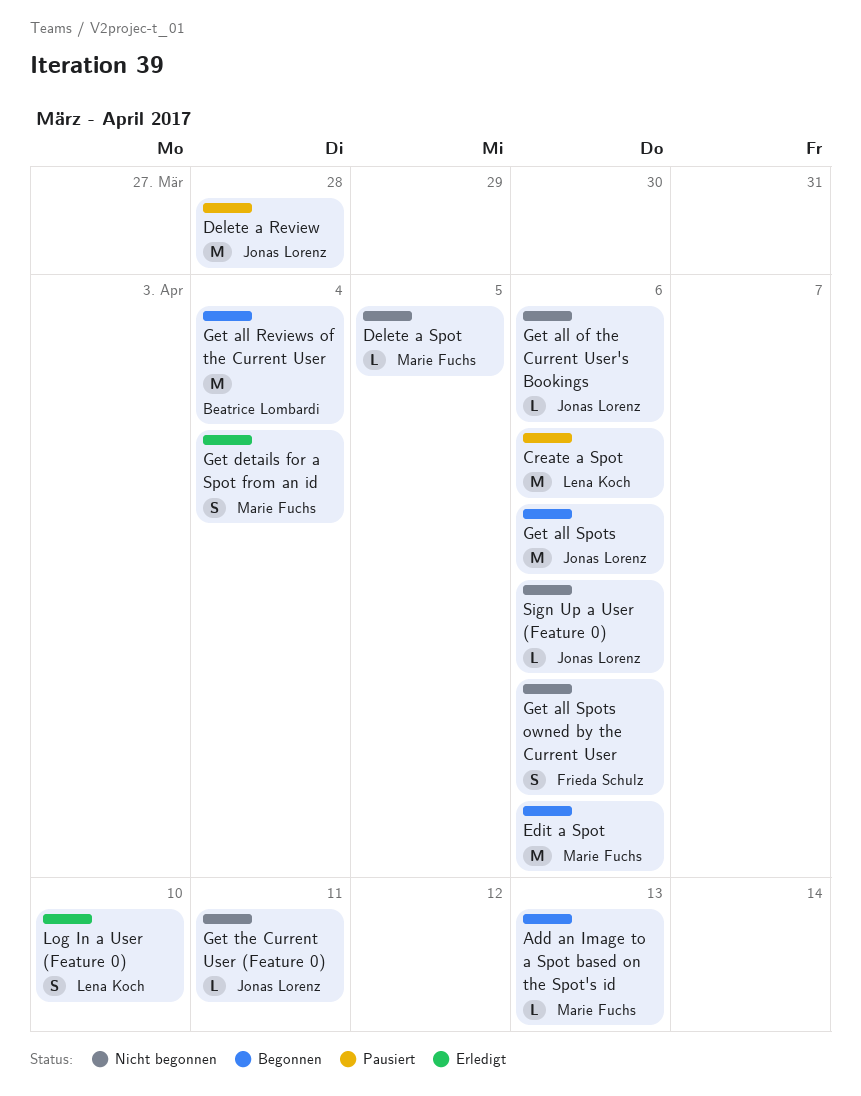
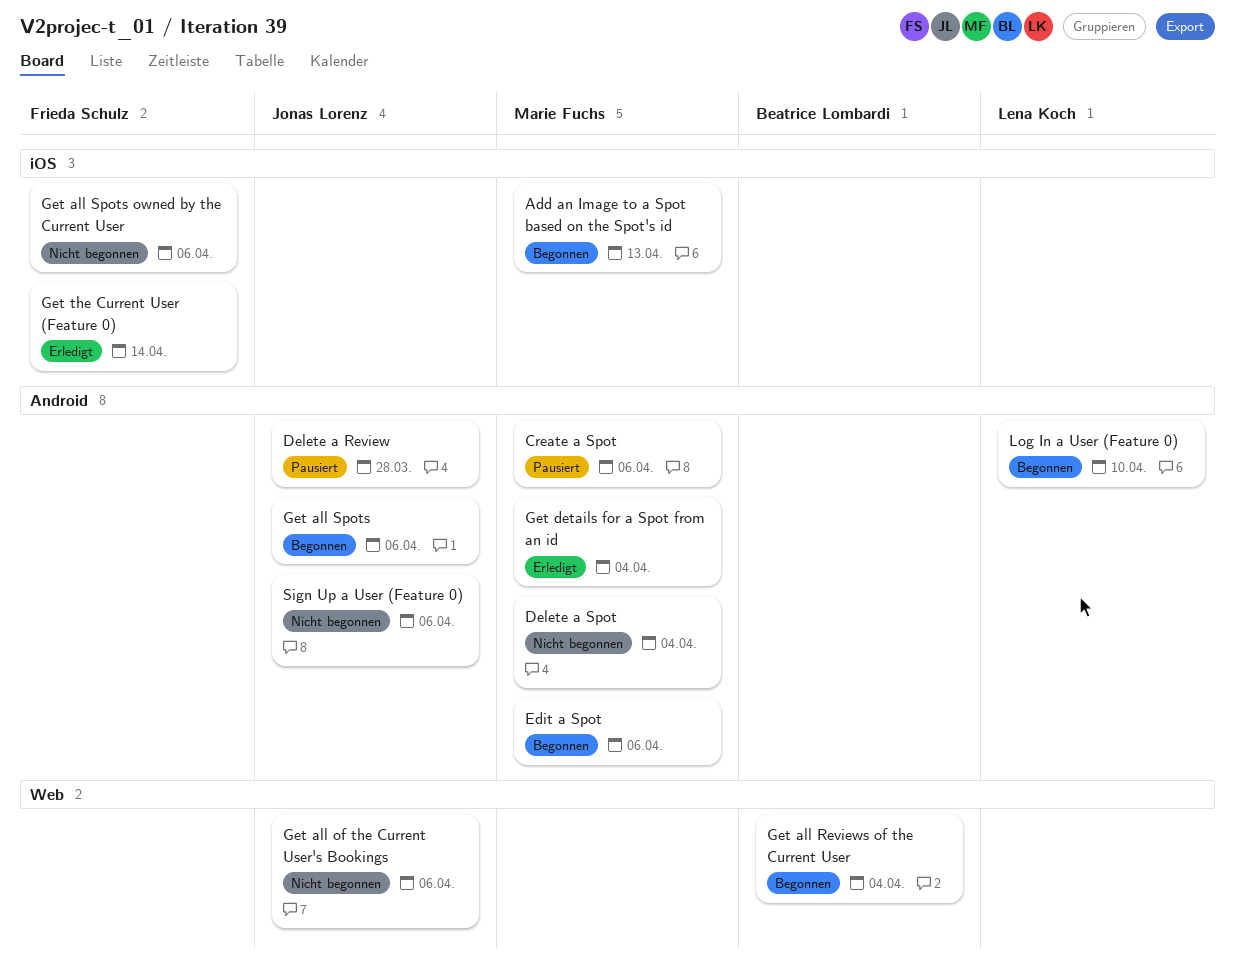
Create a Spot, owner: Lena Koch -> Marie Fuchs
Delete a Spot, due: Apr 5 -> Apr 4
Get the Current User (Feature 0), status: Nicht begonnen -> Erledigt
Get the Current User (Feature 0), owner: Jonas Lorenz -> Frieda Schulz
Get the Current User (Feature 0), due: Apr 11 -> Apr 14
Log In a User (Feature 0), status: Erledigt -> Begonnen

